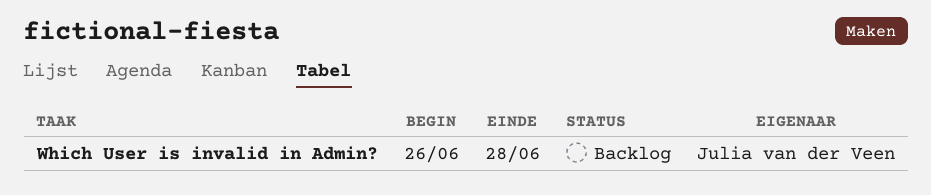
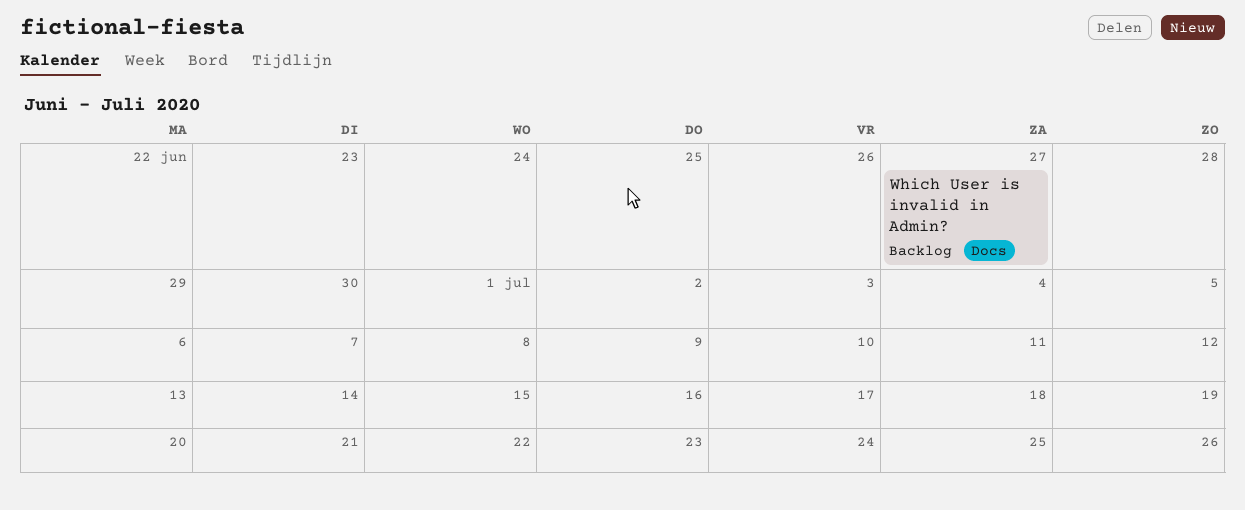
Which User is invalid in Admin?, due: Jun 28 -> Jun 27

